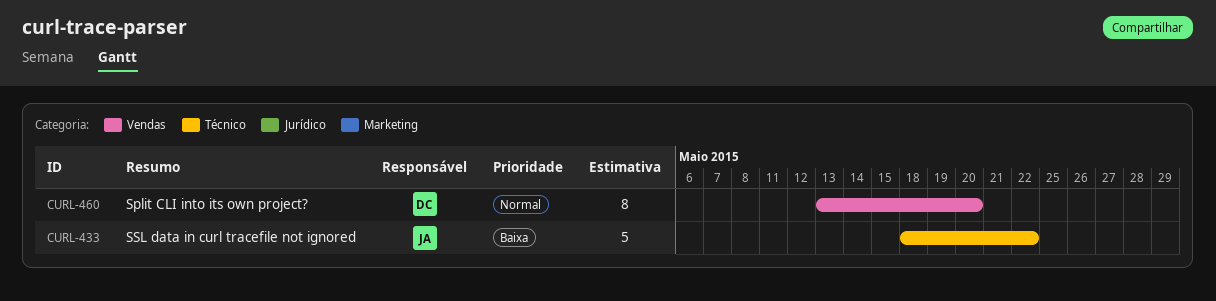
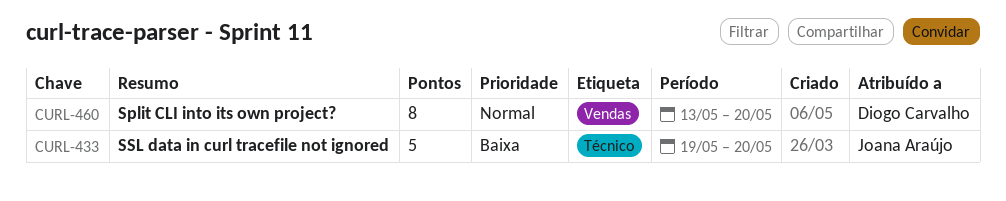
CURL-433, start: May 18 -> May 19
CURL-433, due: May 22 -> May 20

